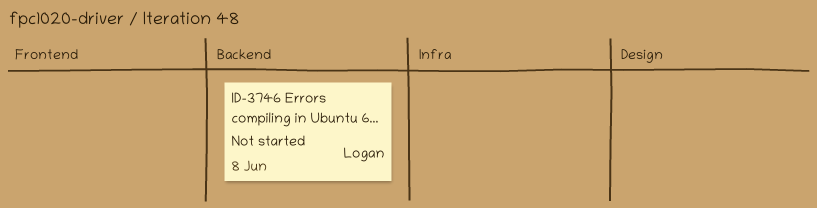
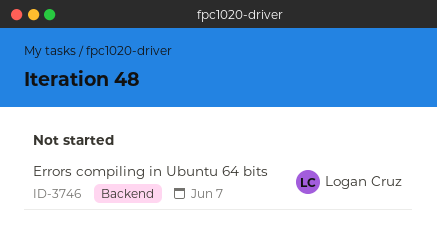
ID-3746, due: Jun 8 -> Jun 7

